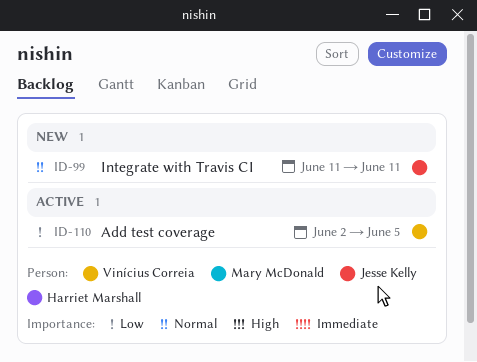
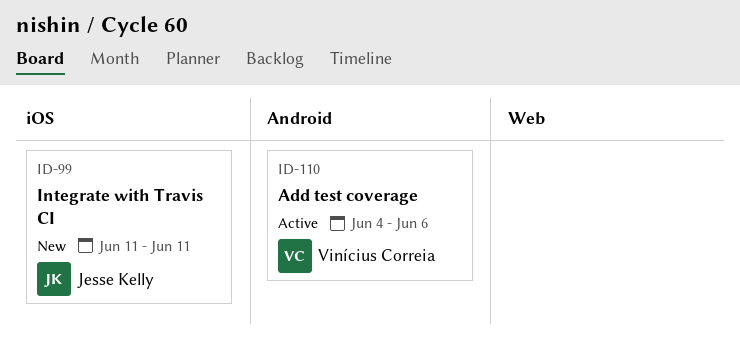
ID-110, start: Jun 2 -> Jun 4
ID-110, due: Jun 5 -> Jun 6

